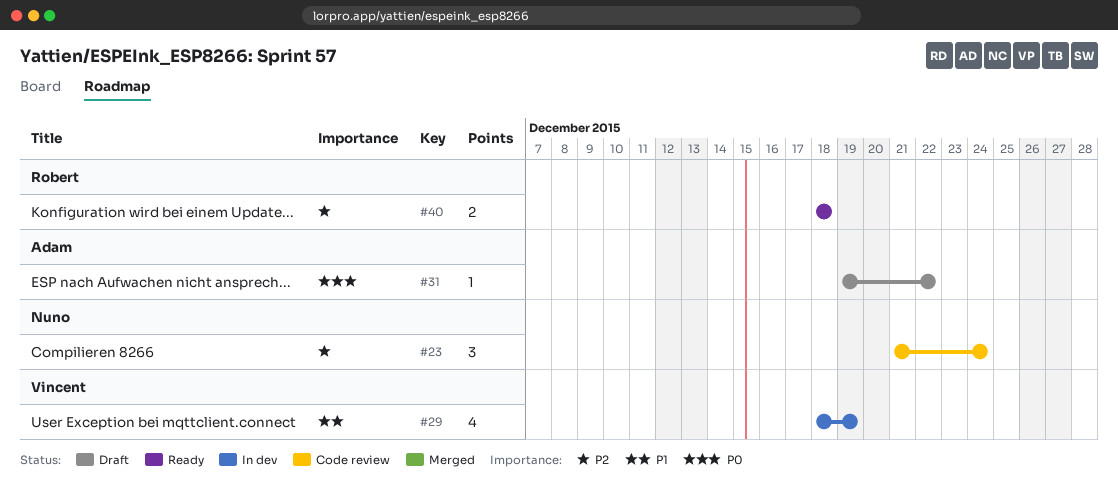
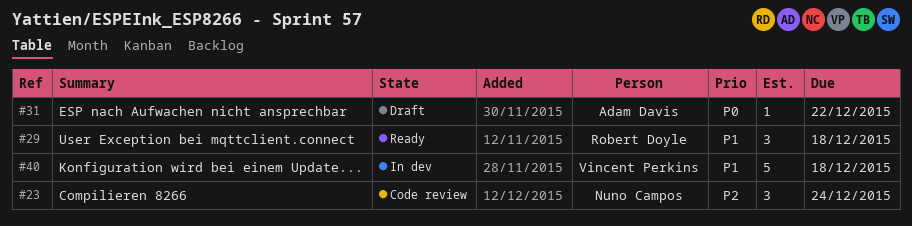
#29, status: In dev -> Ready
#29, owner: Vincent Perkins -> Robert Doyle
#29, estimate: 4 -> 3
#29, due: Dec 19 -> Dec 18
#40, status: Ready -> In dev
#40, owner: Robert Doyle -> Vincent Perkins
#40, priority: P2 -> P1
#40, estimate: 2 -> 5

